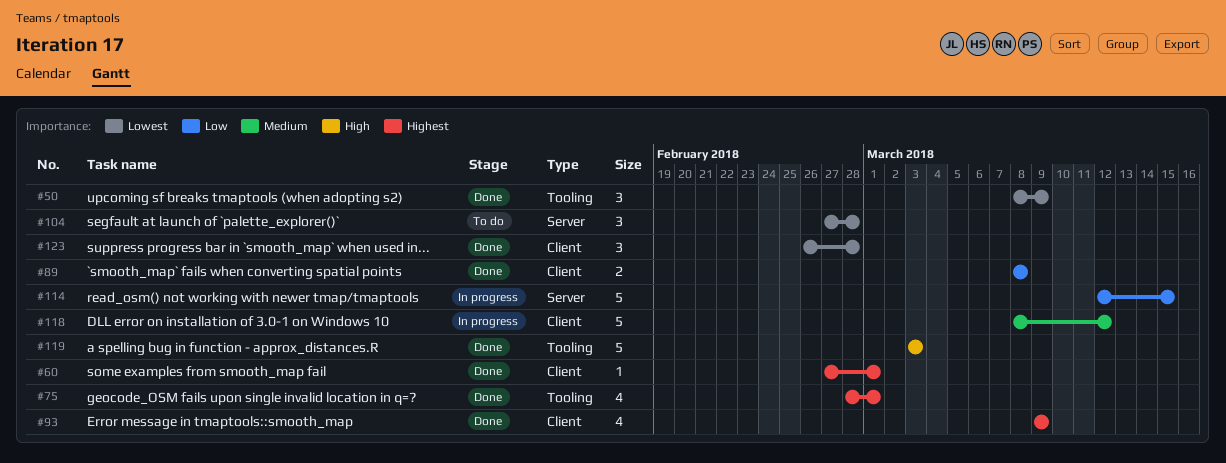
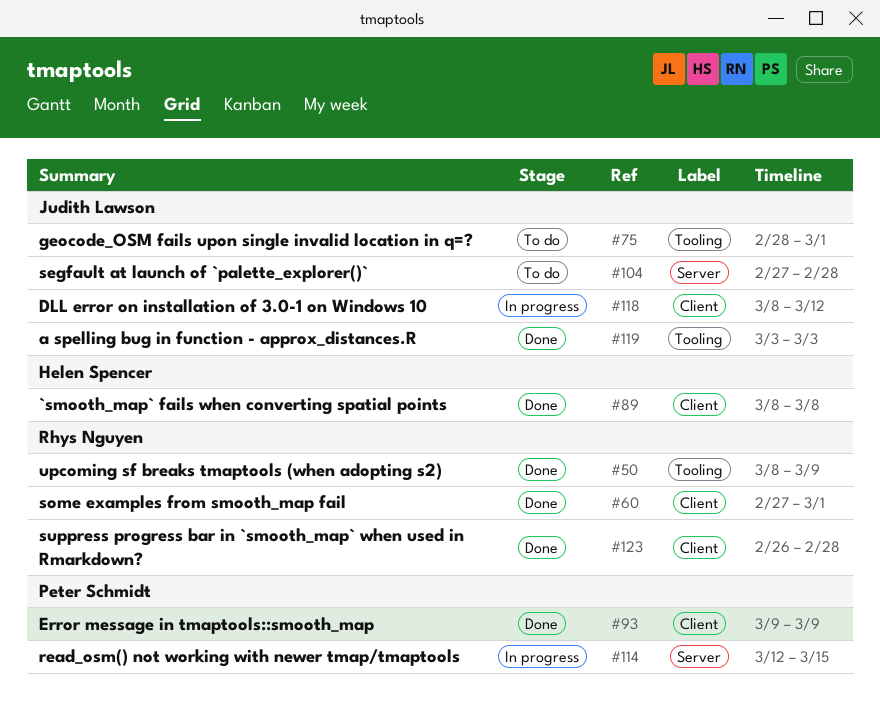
#75, status: Done -> To do

